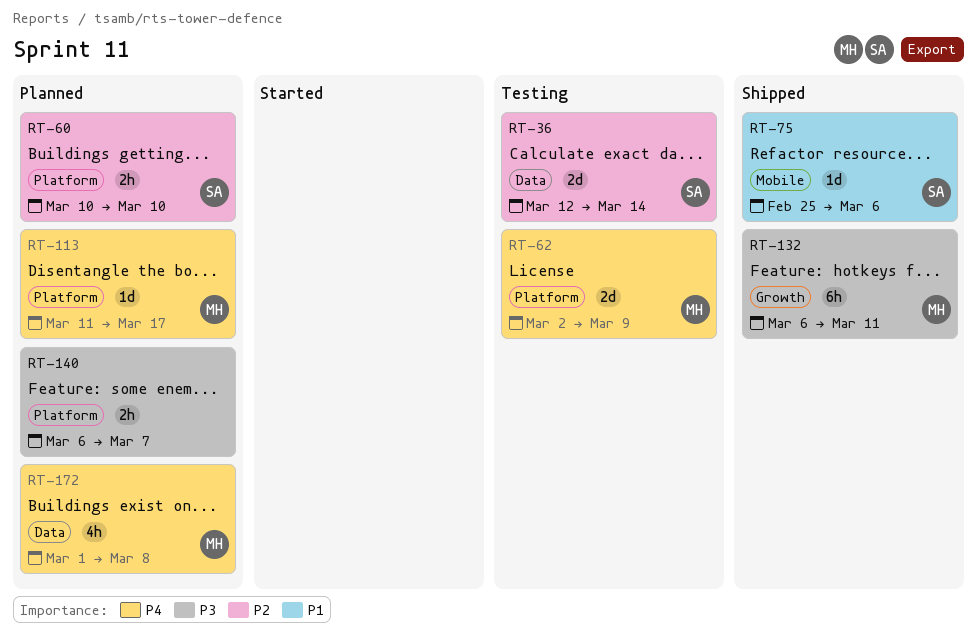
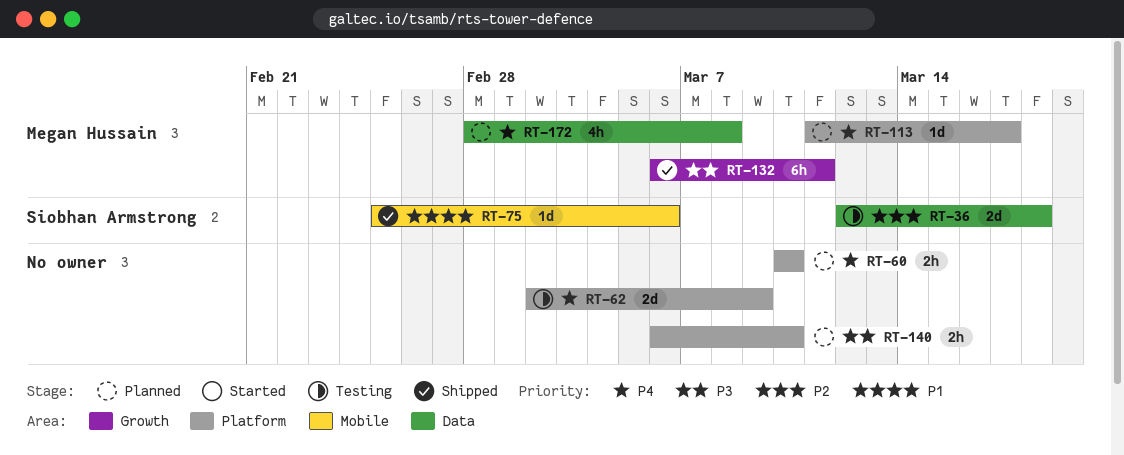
RT-36, due: Mar 14 -> Mar 18
RT-60, owner: Siobhan Armstrong -> none
RT-60, priority: P2 -> P4
RT-62, owner: Megan Hussain -> none
RT-140, due: Mar 7 -> Mar 10
RT-172, start: Mar 1 -> Feb 28

